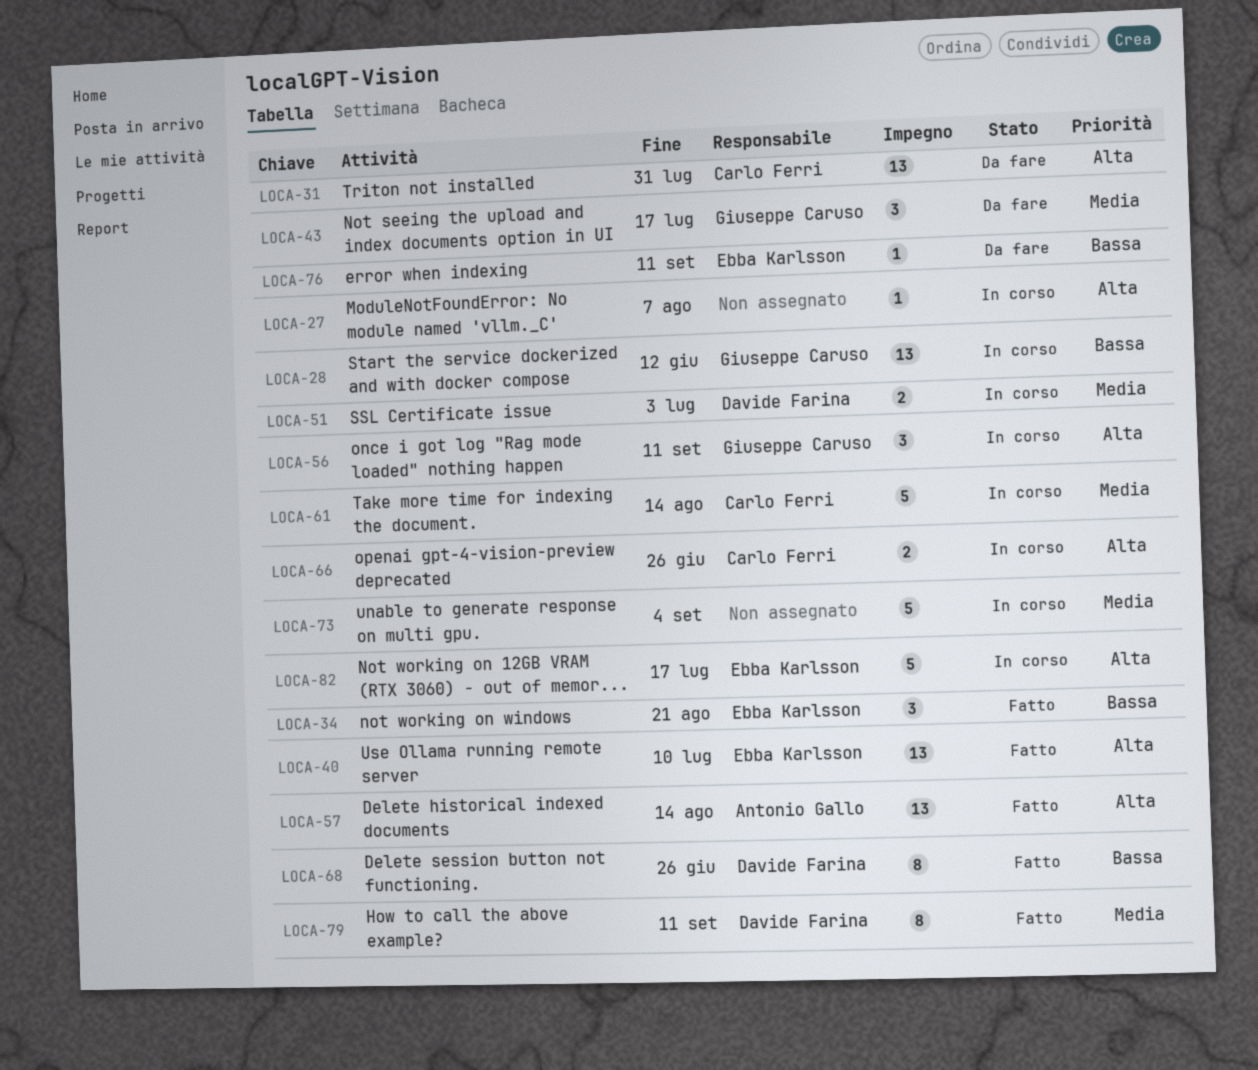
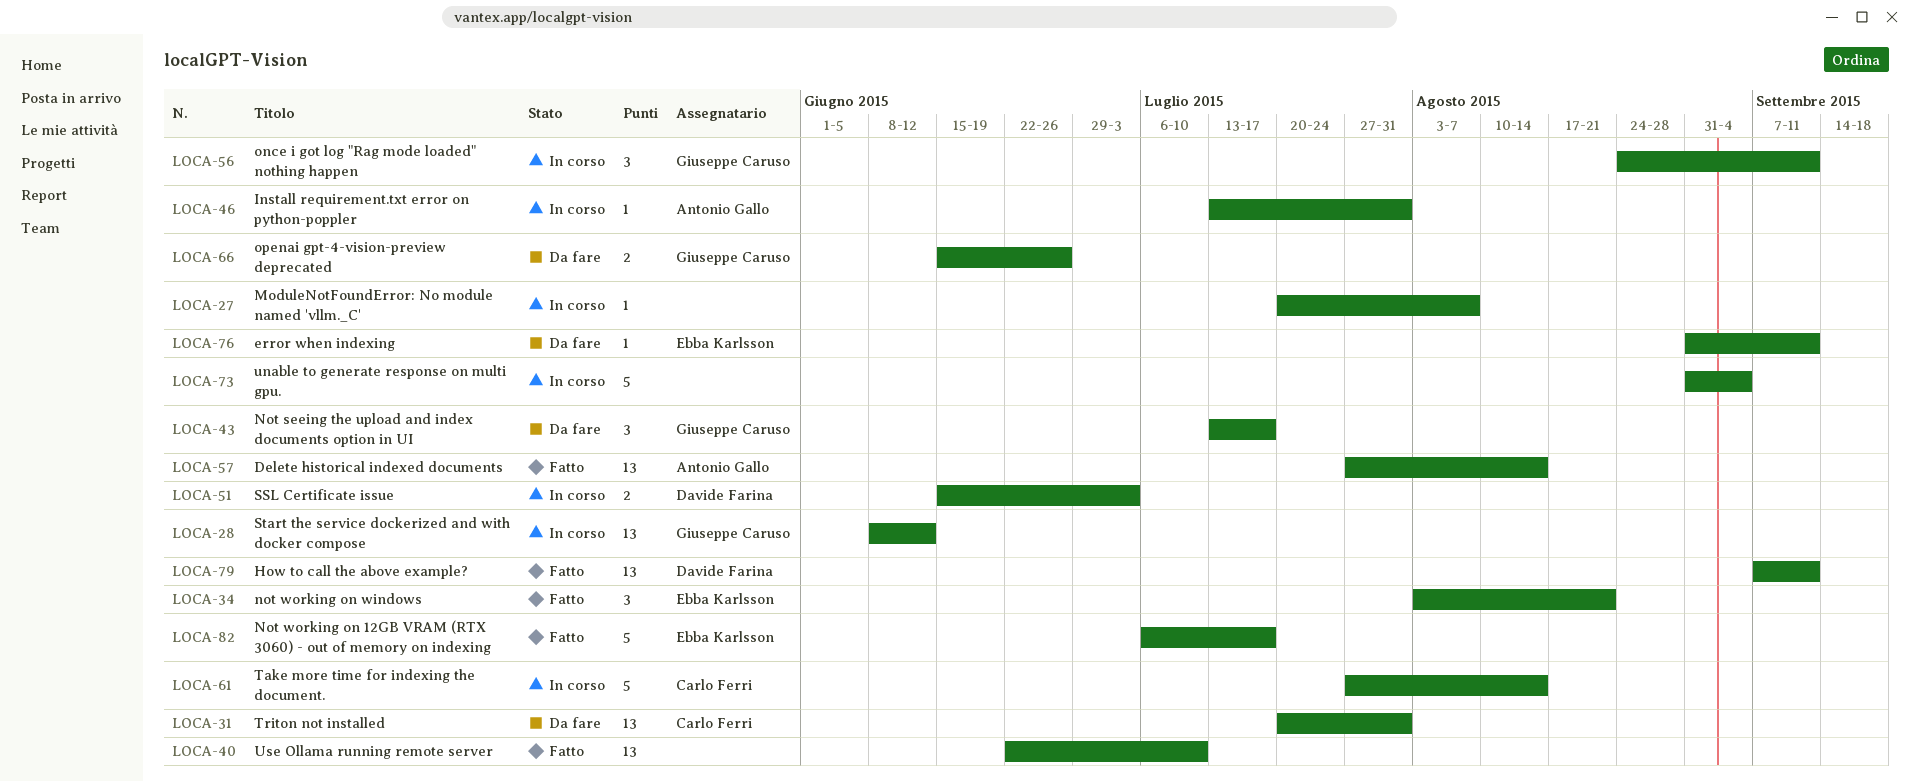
LOCA-40, owner: Ebba Karlsson -> none
LOCA-46: none -> present
LOCA-66, status: In corso -> Da fare
LOCA-66, owner: Carlo Ferri -> Giuseppe Caruso
LOCA-68: present -> none
LOCA-79, estimate: 8 -> 13
LOCA-82, status: In corso -> Fatto

